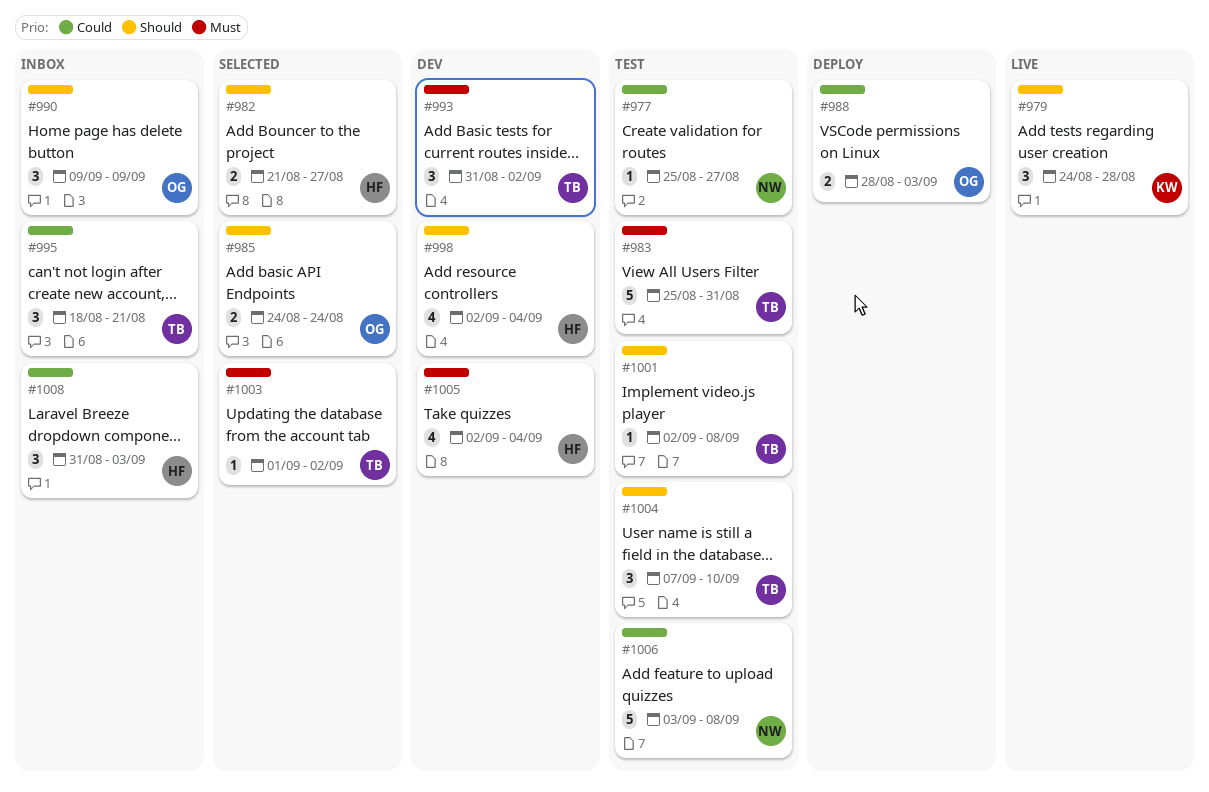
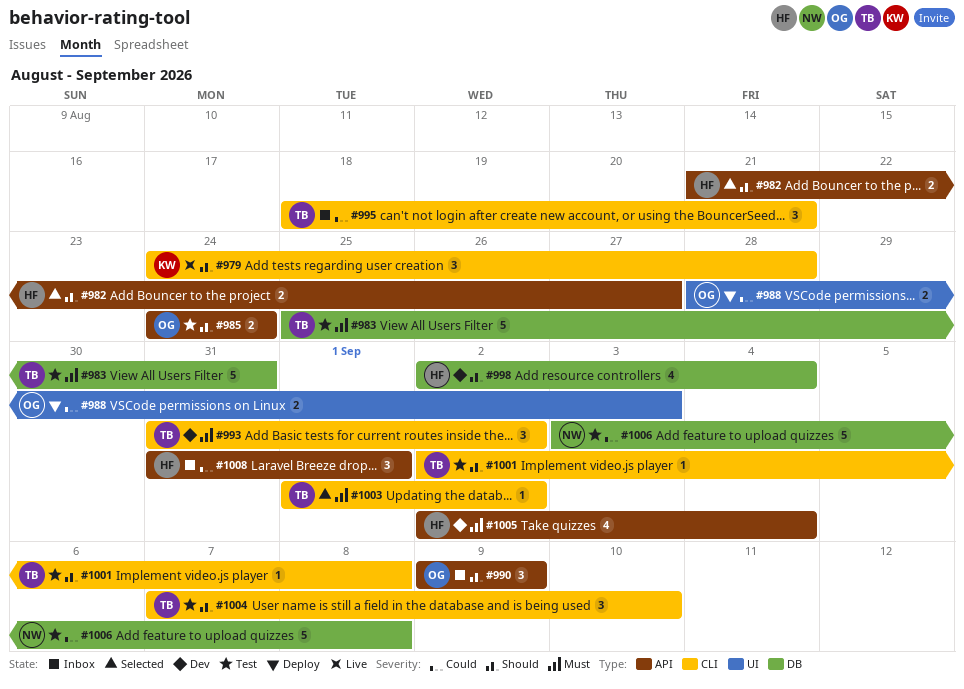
#977: present -> none
#985, status: Selected -> Test
#1008, due: Sep 3 -> Sep 1

